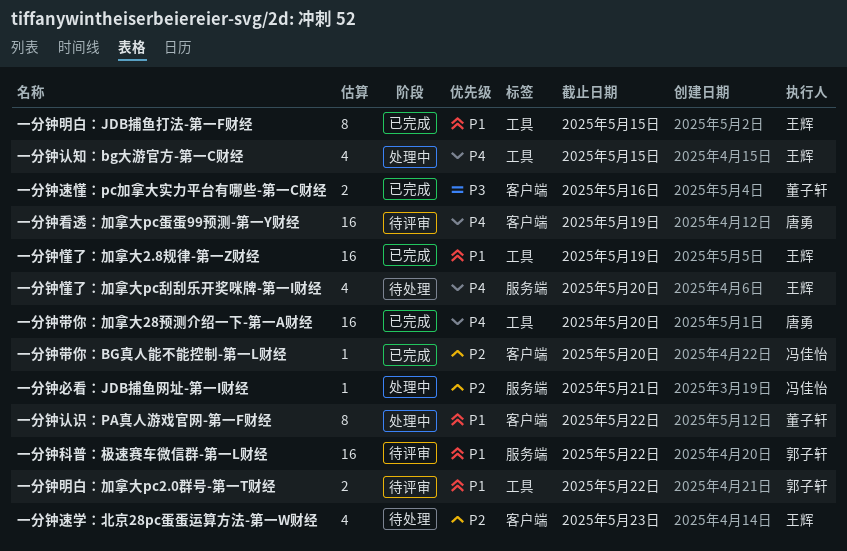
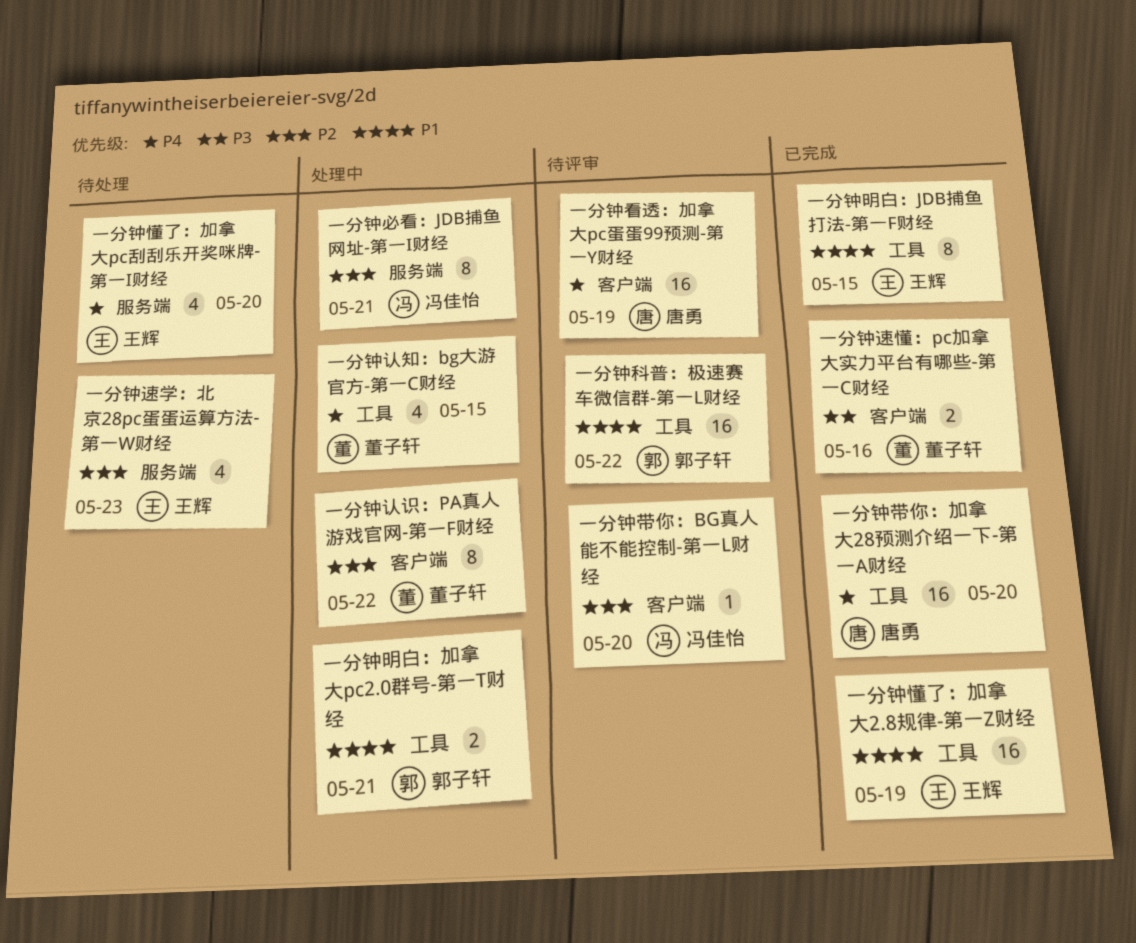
一分钟带你：BG真人能不能控制-第一L财经, status: 已完成 -> 待评审
一分钟必看：JDB捕鱼网址-第一I财经, estimate: 1 -> 8
一分钟明白：加拿大pc2.0群号-第一T财经, status: 待评审 -> 处理中
一分钟明白：加拿大pc2.0群号-第一T财经, due: May 22 -> May 21
一分钟科普：极速赛车微信群-第一L财经, label: 服务端 -> 工具
一分钟认知：bg大游官方-第一C财经, owner: 王辉 -> 董子轩
一分钟认识：PA真人游戏官网-第一F财经, priority: P1 -> P2
一分钟速学：北京28pc蛋蛋运算方法-第一W财经, label: 客户端 -> 服务端

